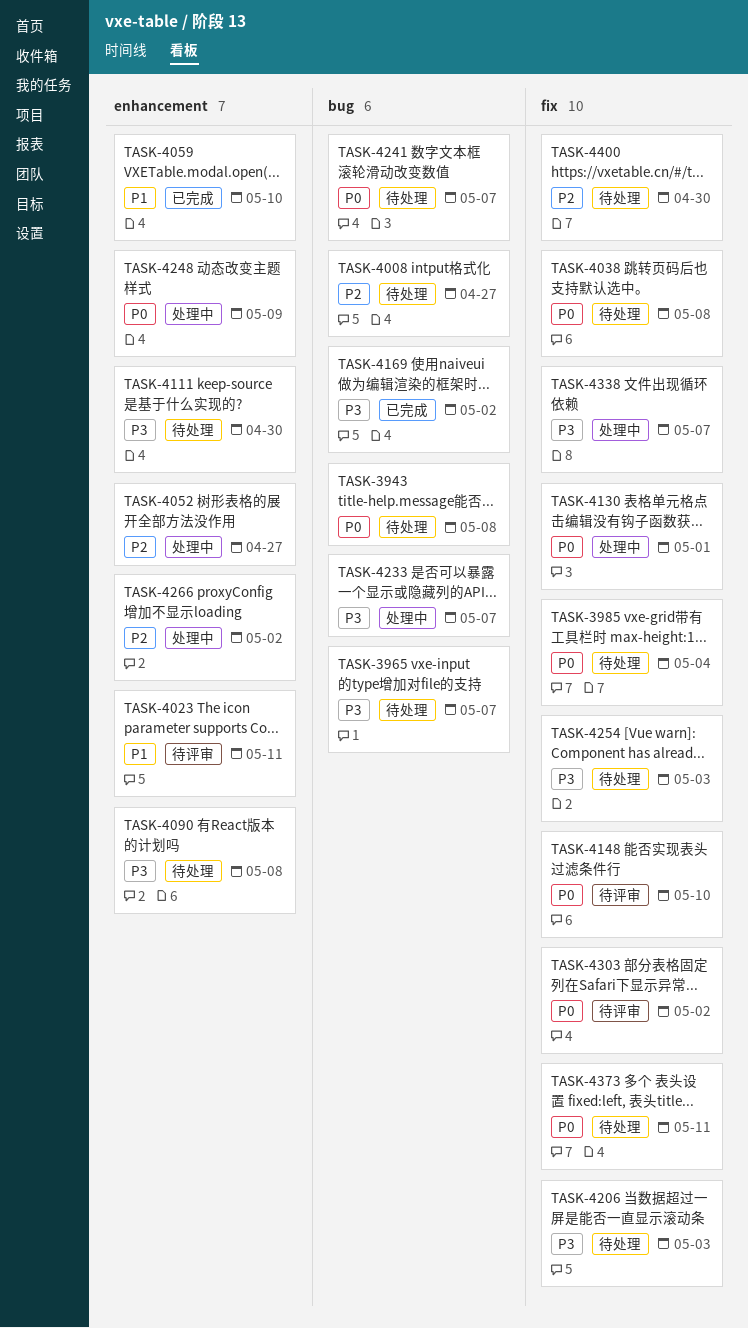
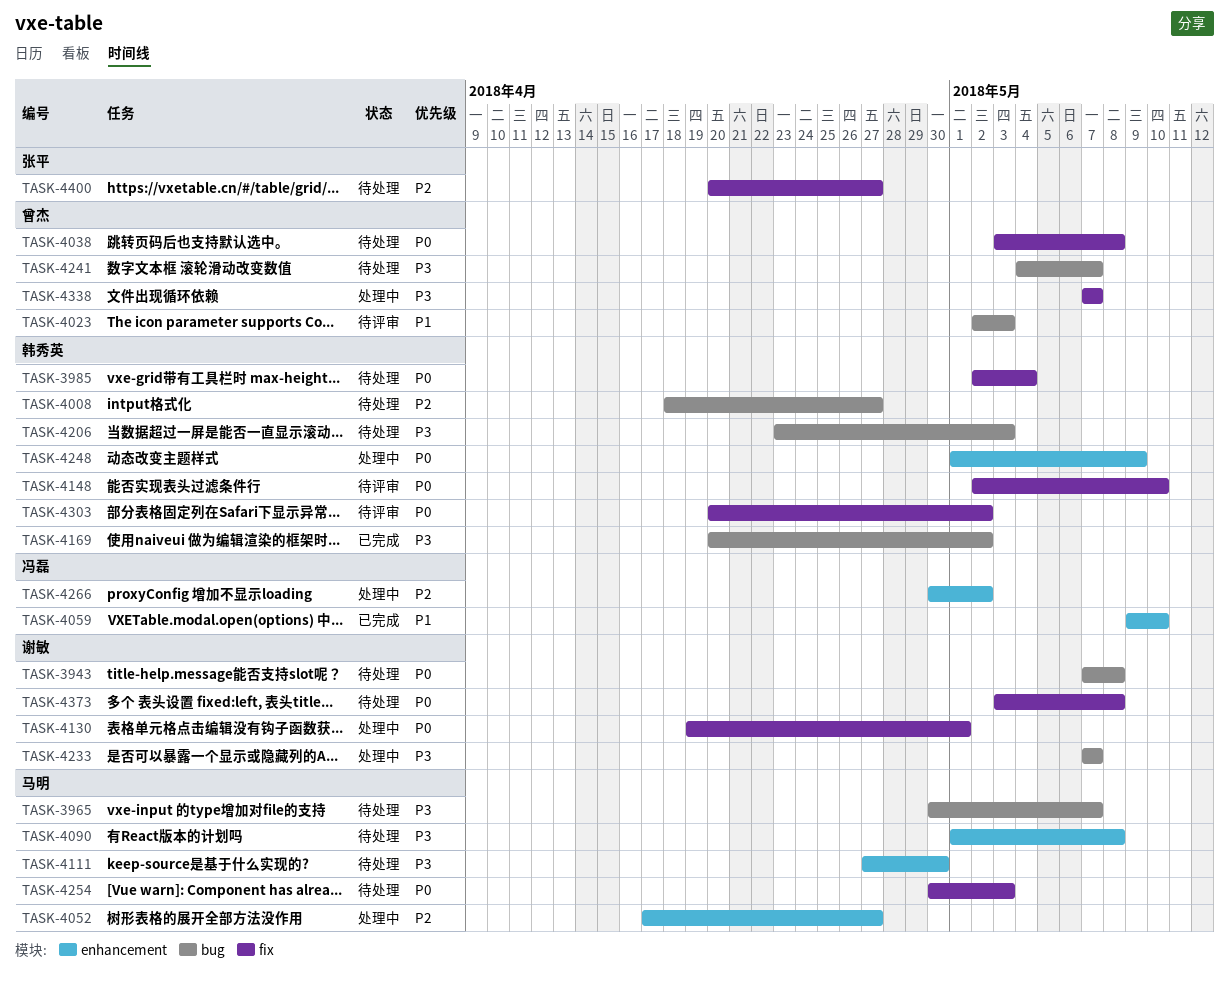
TASK-4023, label: enhancement -> bug
TASK-4023, due: May 11 -> May 3
TASK-4206, label: fix -> bug
TASK-4241, priority: P0 -> P3
TASK-4254, priority: P3 -> P0
TASK-4373, due: May 11 -> May 8
TASK-4400, due: Apr 30 -> Apr 27

